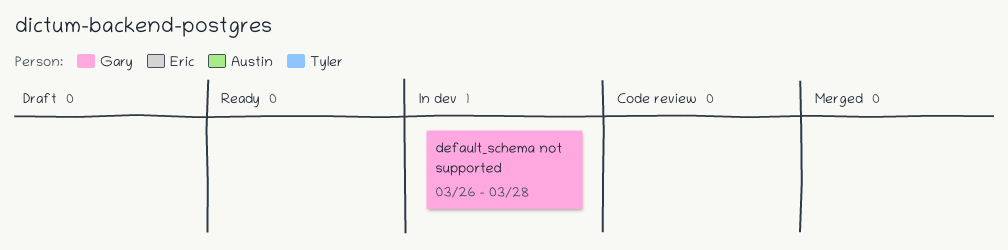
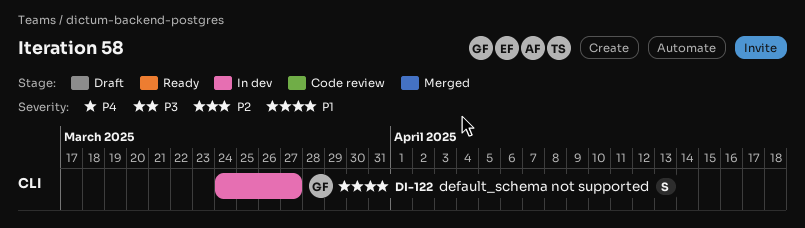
default_schema not supported, start: Mar 26 -> Mar 24
default_schema not supported, due: Mar 28 -> Mar 27

